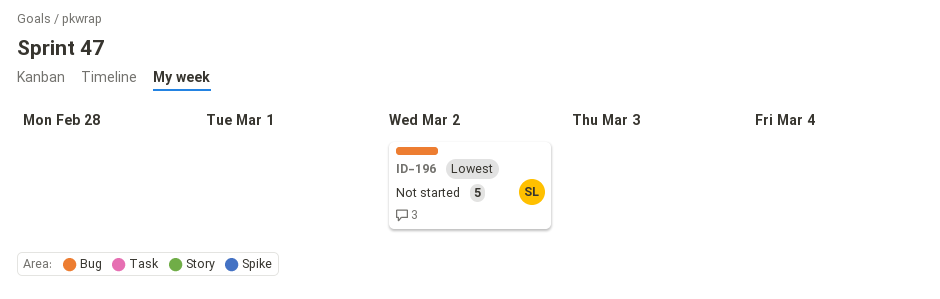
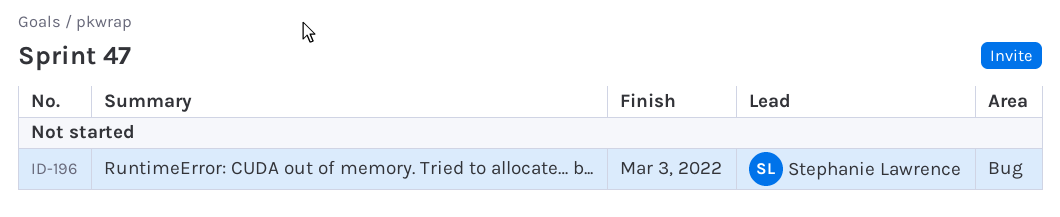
ID-196, due: Mar 2 -> Mar 3

